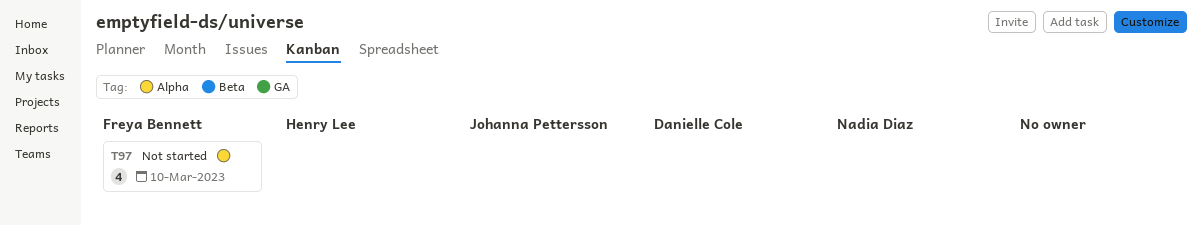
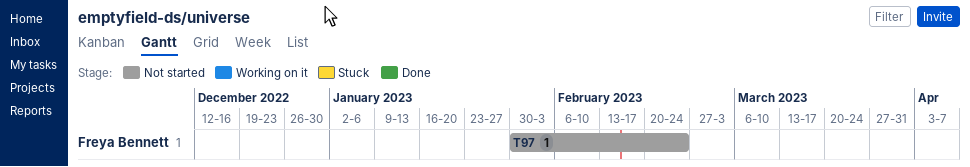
T97, estimate: 4 -> 1
T97, due: Mar 10 -> Feb 24

